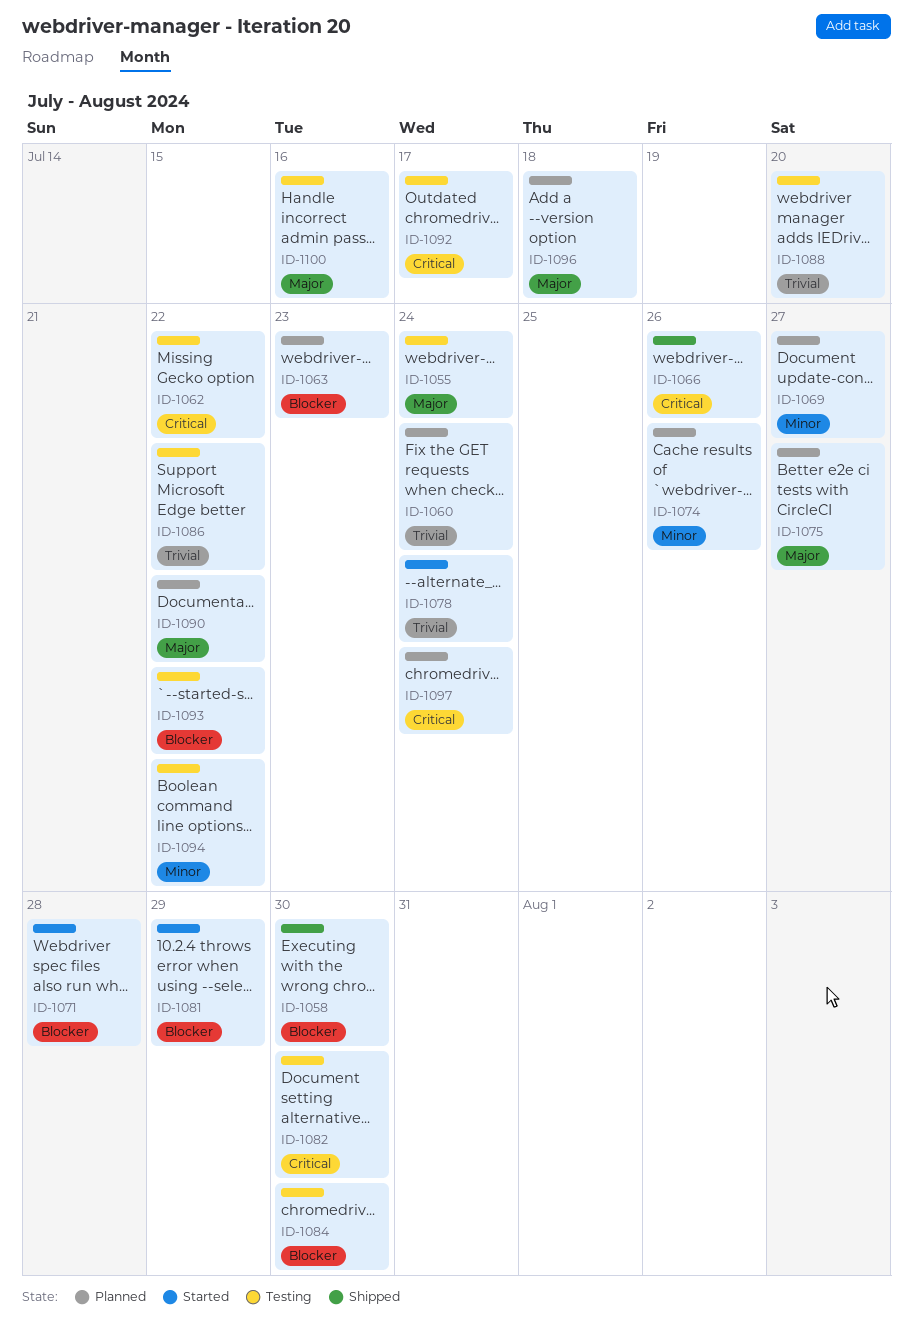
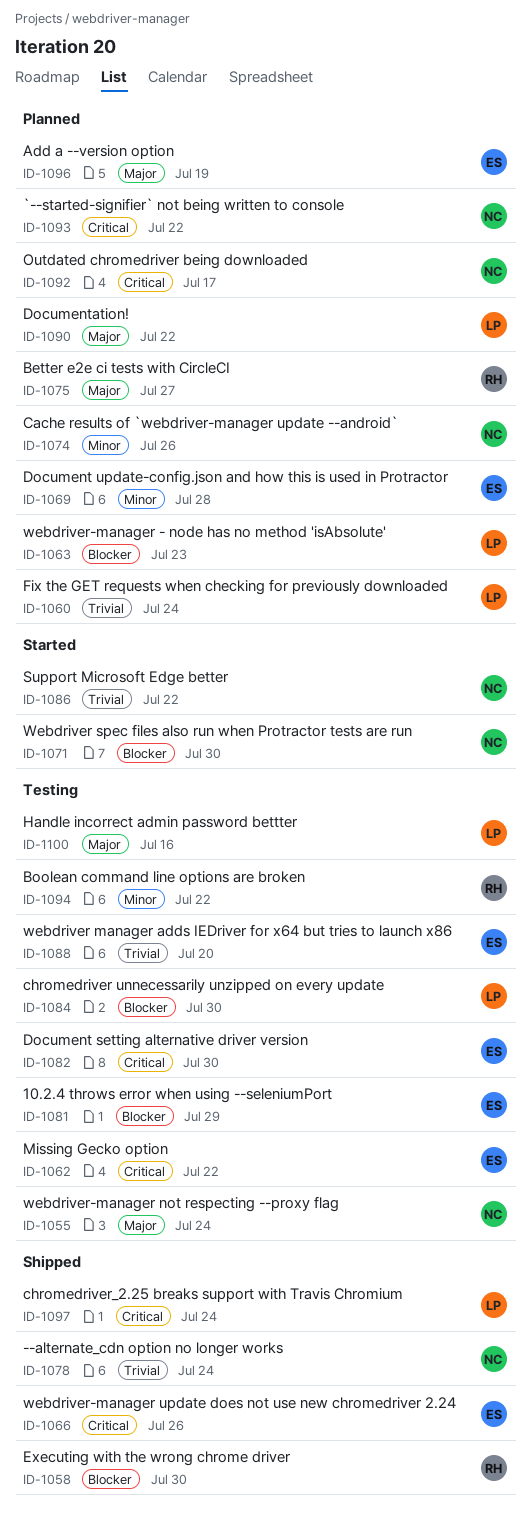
ID-1069, due: Jul 27 -> Jul 28
ID-1071, due: Jul 28 -> Jul 30
ID-1078, status: Started -> Shipped
ID-1081, status: Started -> Testing
ID-1086, status: Testing -> Started
ID-1092, status: Testing -> Planned
ID-1093, status: Testing -> Planned
ID-1093, priority: Blocker -> Critical
ID-1096, due: Jul 18 -> Jul 19
ID-1097, status: Planned -> Shipped

